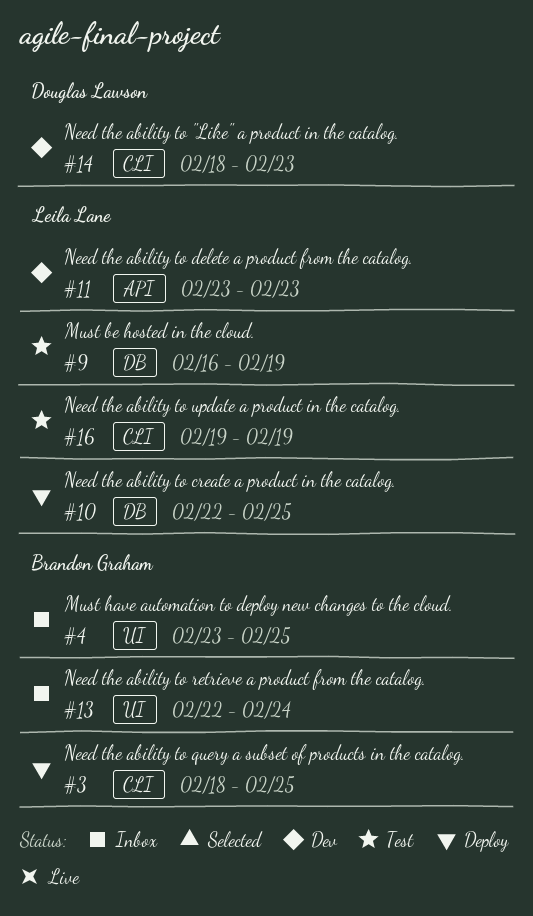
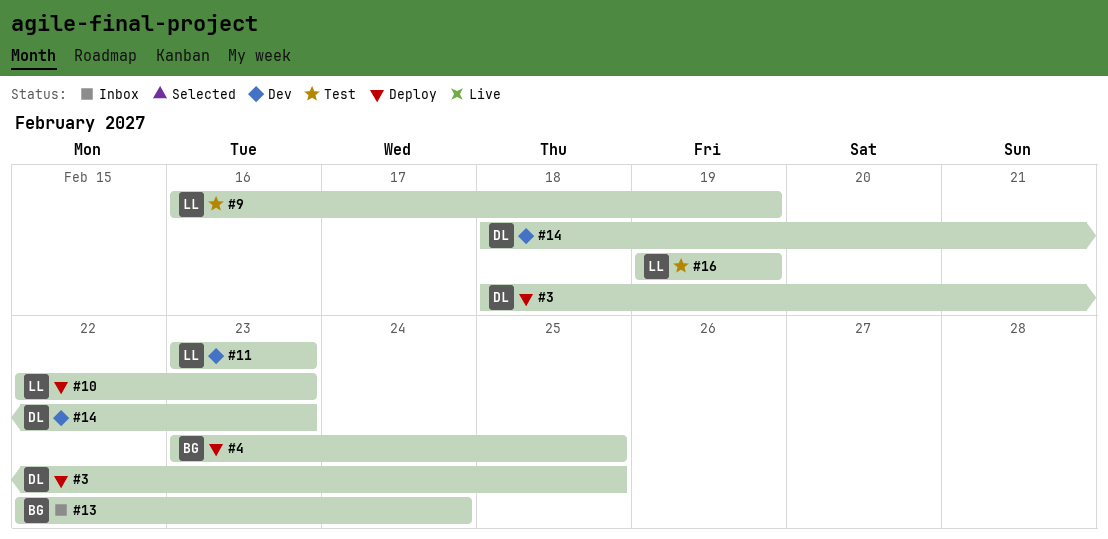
#3, owner: Brandon Graham -> Douglas Lawson
#4, status: Inbox -> Deploy
#10, due: Feb 25 -> Feb 23

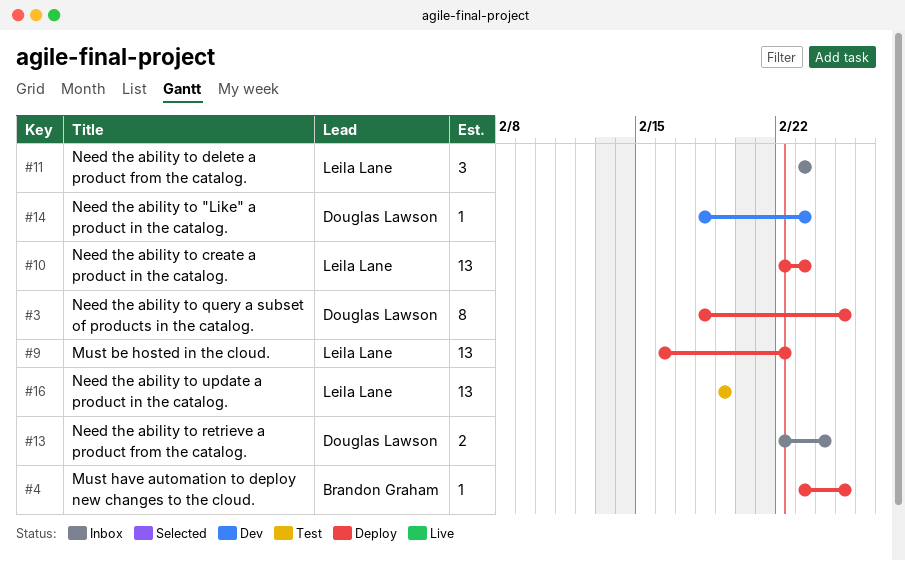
#9, status: Test -> Deploy
#9, due: Feb 19 -> Feb 22
#11, status: Dev -> Inbox
#13, owner: Brandon Graham -> Douglas Lawson

